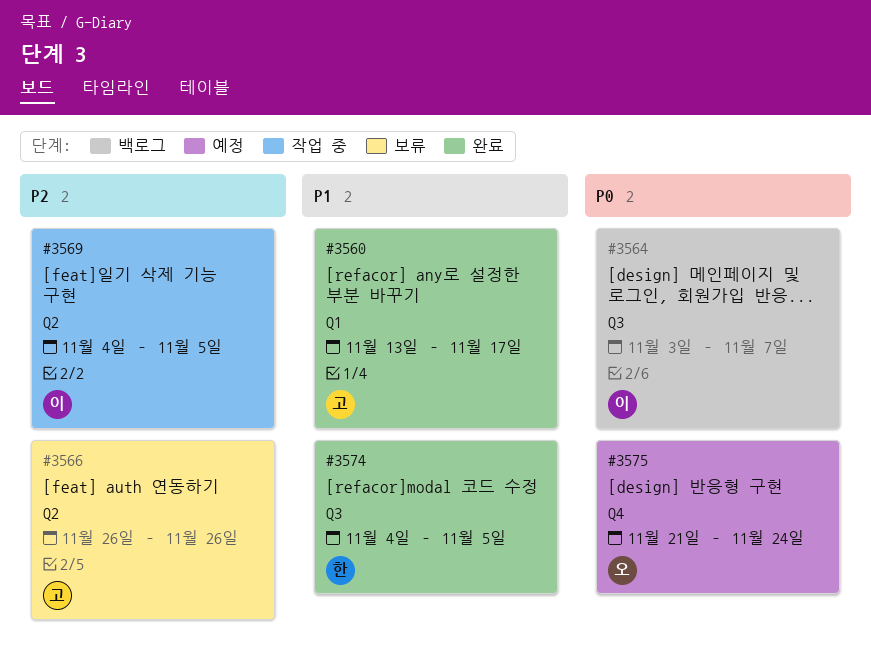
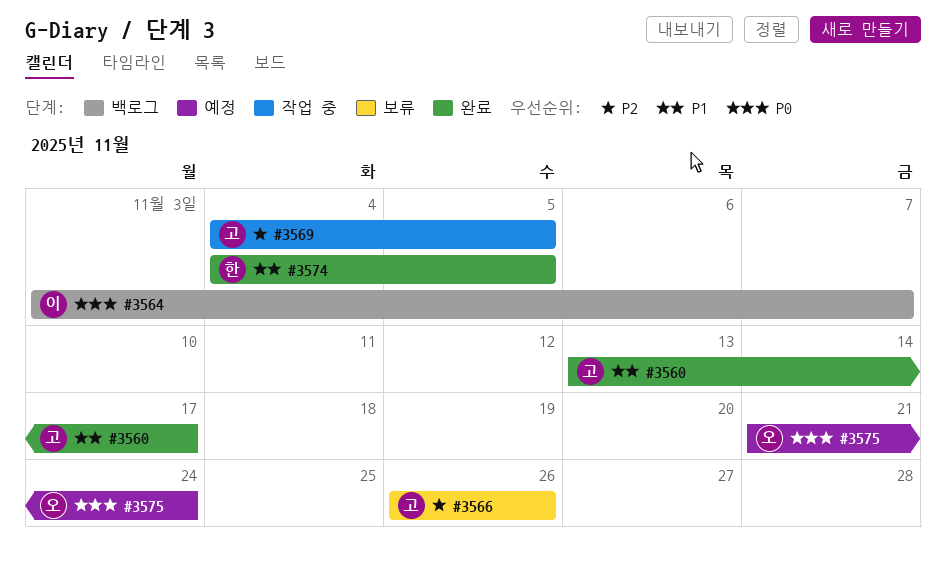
#3569, owner: 이 -> 고

